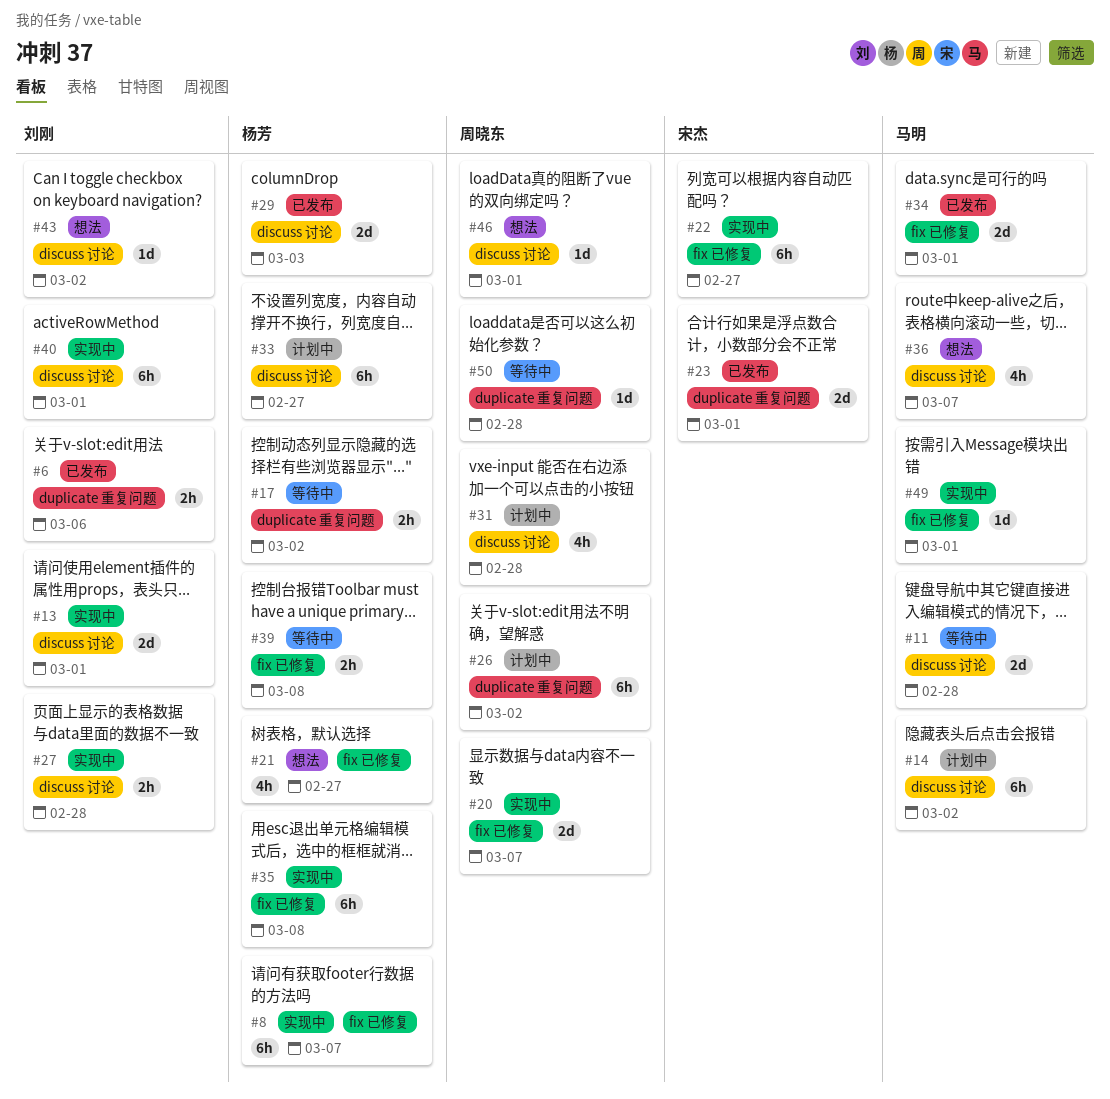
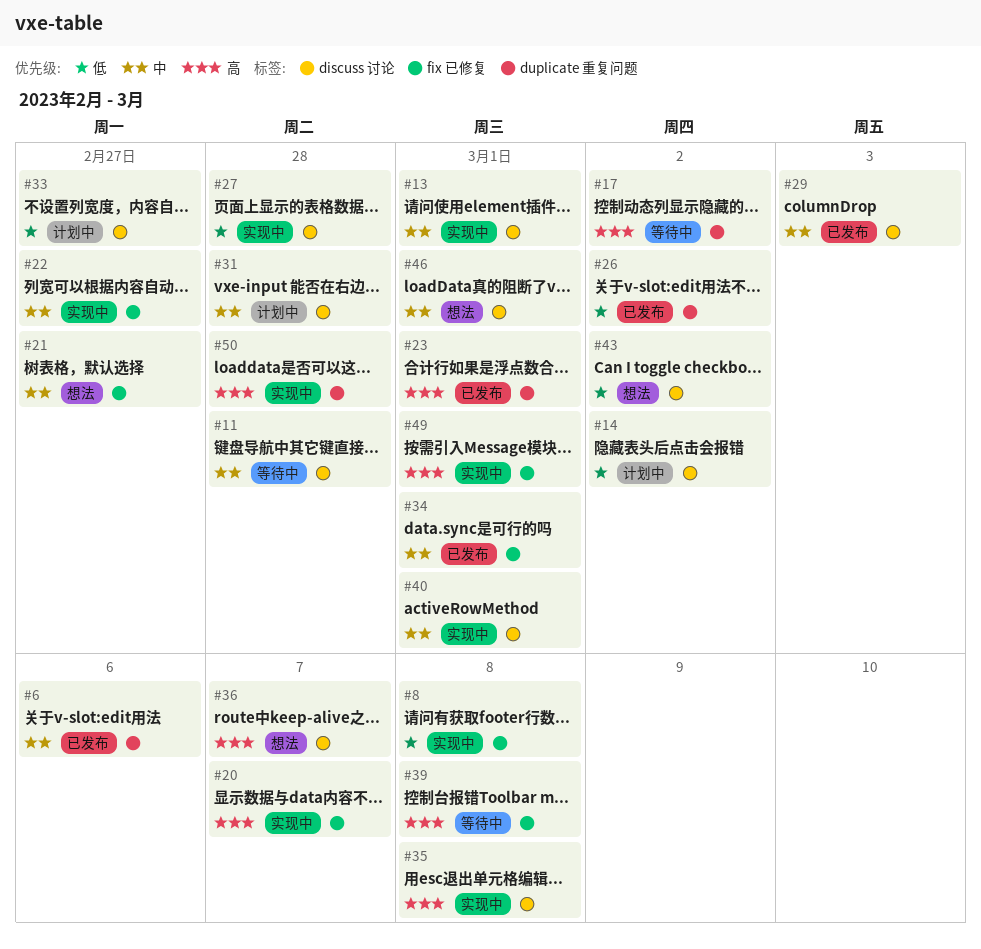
#8, due: Mar 7 -> Mar 8
#26, status: 计划中 -> 已发布
#35, label: fix 已修复 -> discuss 讨论
#50, status: 等待中 -> 实现中

